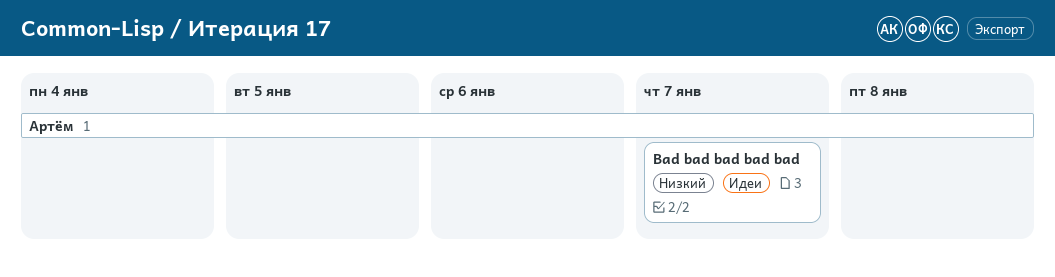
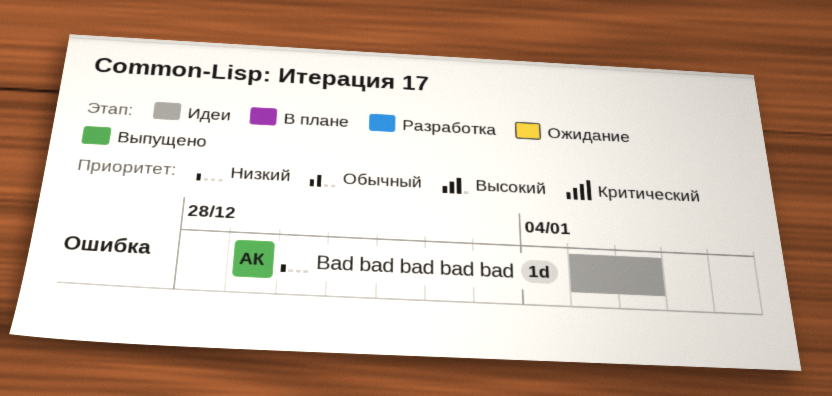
Bad bad bad bad bad, due: Jan 7 -> Jan 6

